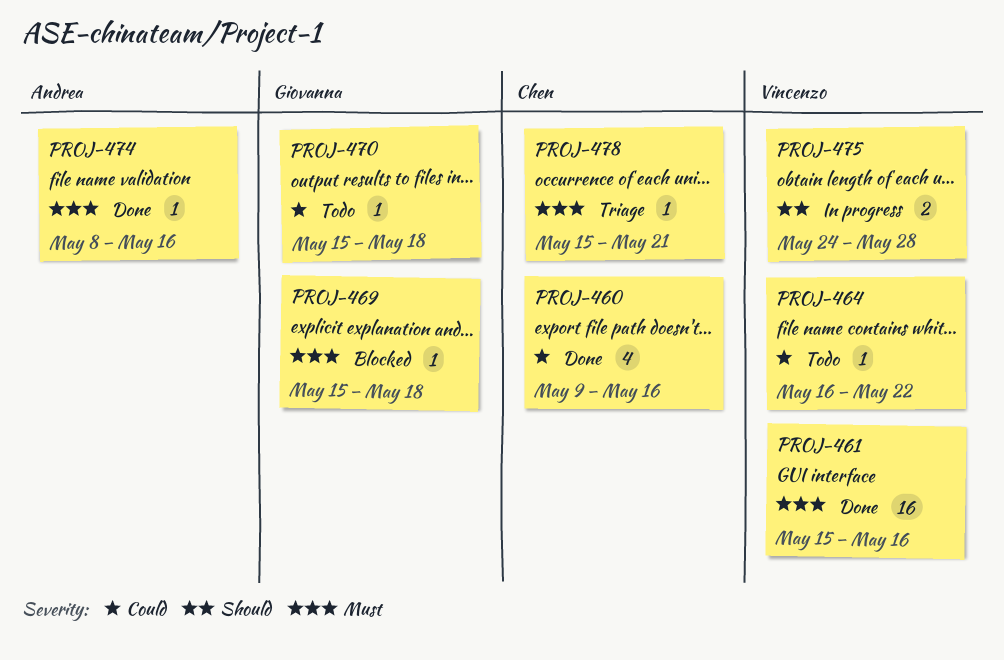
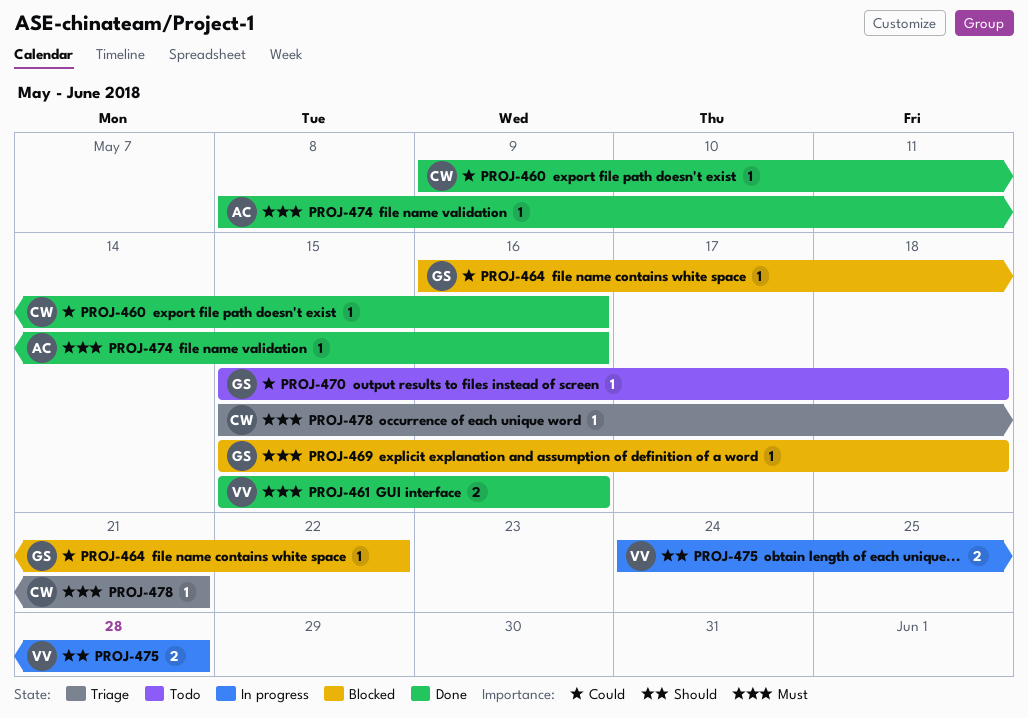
PROJ-460, estimate: 4 -> 1
PROJ-461, estimate: 16 -> 2
PROJ-464, status: Todo -> Blocked
PROJ-464, owner: Vincenzo -> Giovanna

